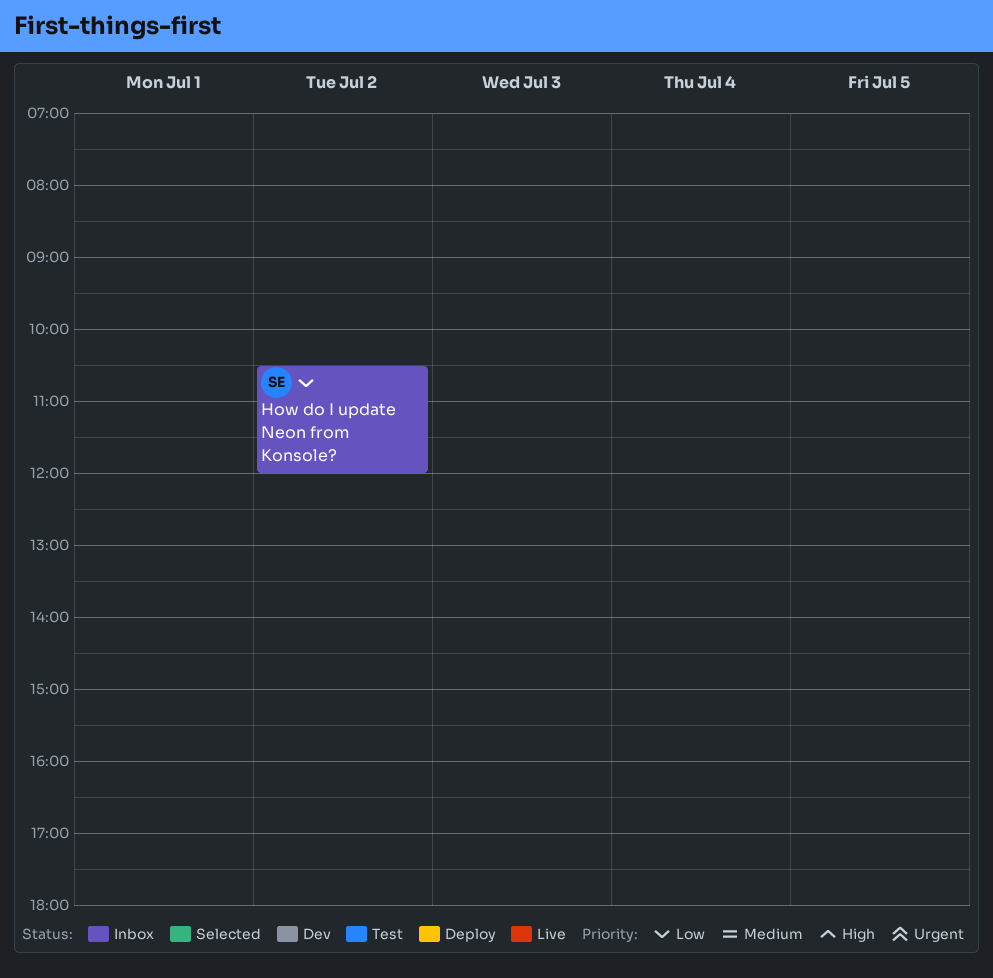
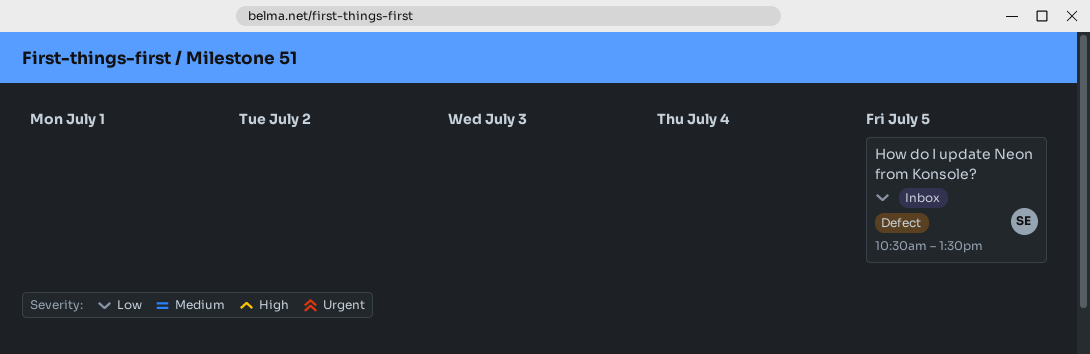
How do I update Neon from Konsole?, day: Jul 2 -> Jul 5
How do I update Neon from Konsole?, ends: 12:00 -> 13:30

